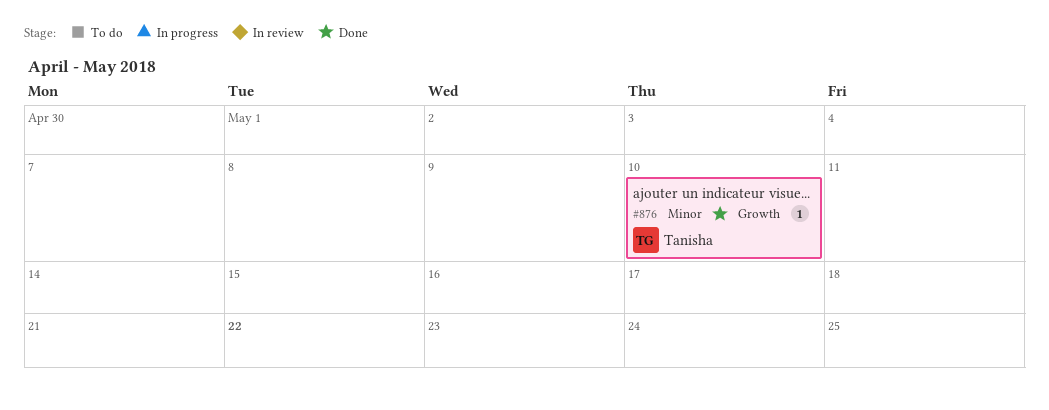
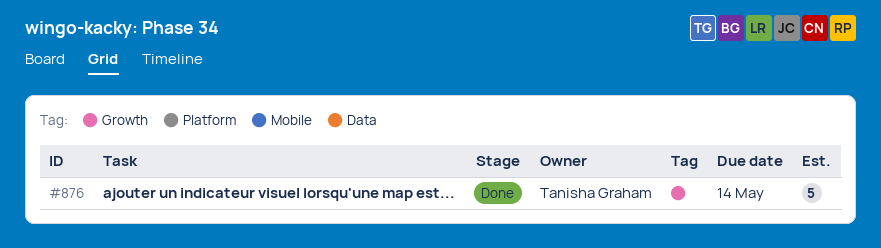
#876, estimate: 1 -> 5
#876, due: May 10 -> May 14

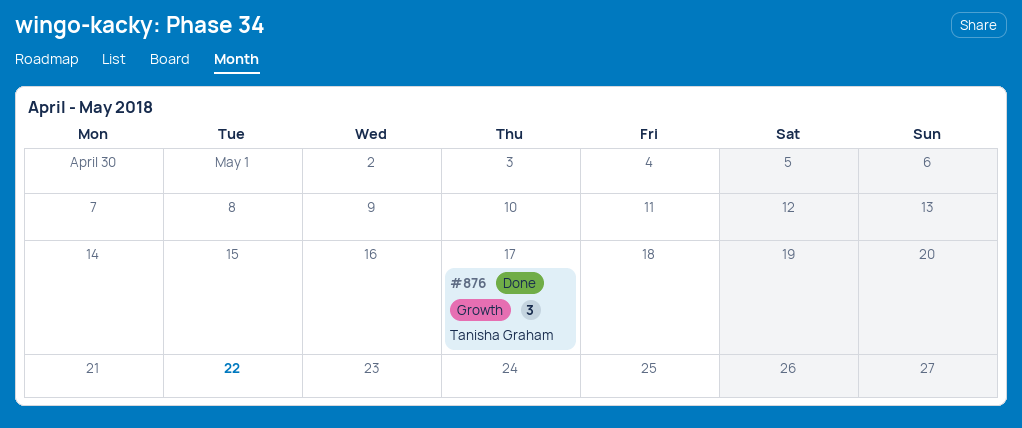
#876, estimate: 5 -> 3
#876, due: May 14 -> May 17

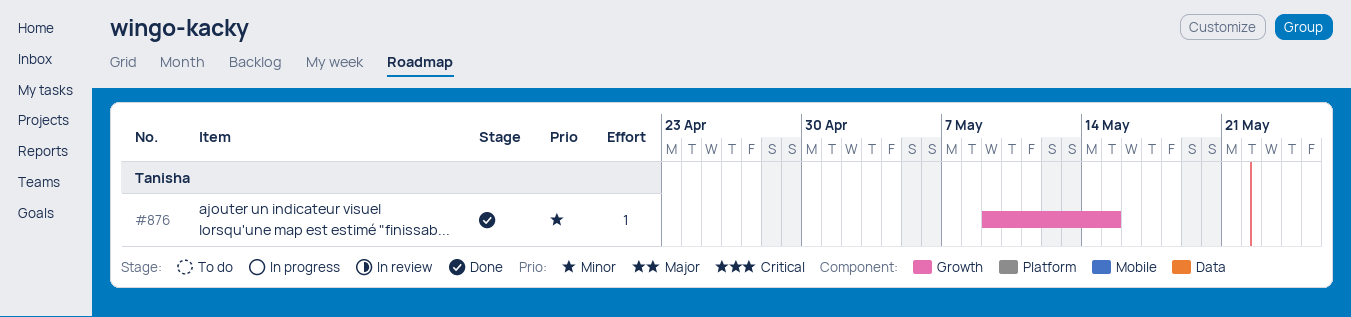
#876, estimate: 3 -> 1
#876, due: May 17 -> May 15

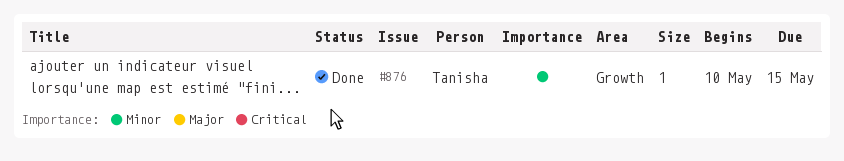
#876, start: May 9 -> May 10

